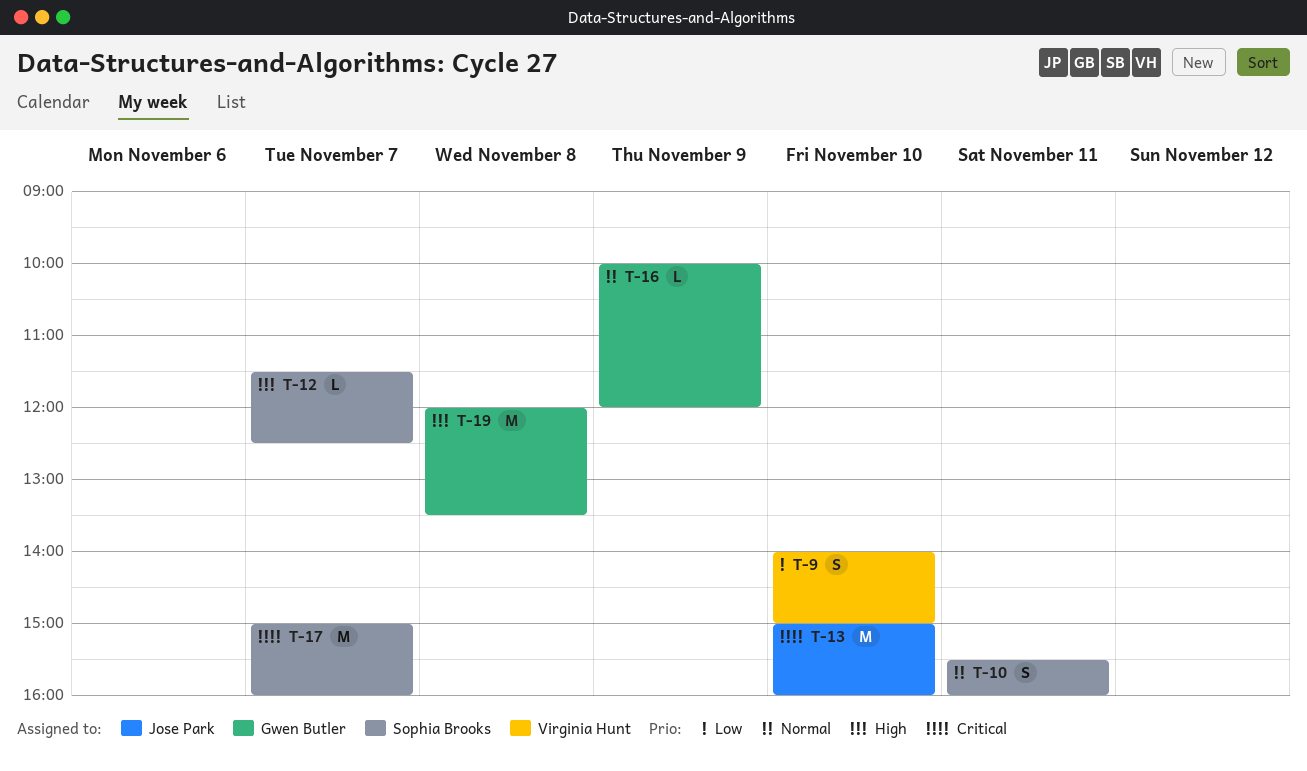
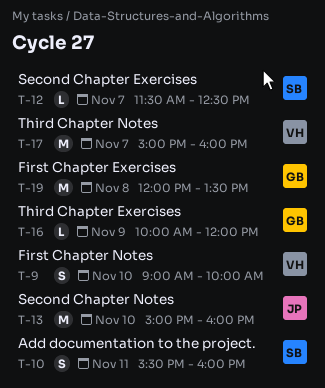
T-9, begins: 14:00 -> 09:00
T-9, ends: 15:00 -> 10:00
T-17, owner: Sophia Brooks -> Virginia Hunt

